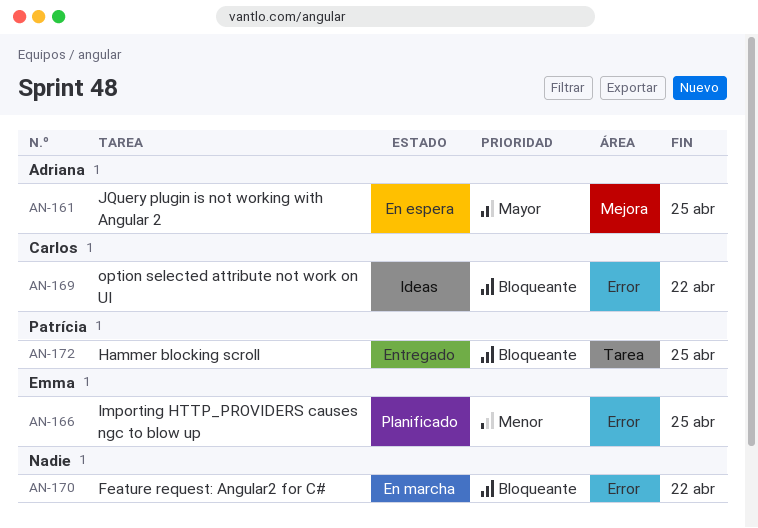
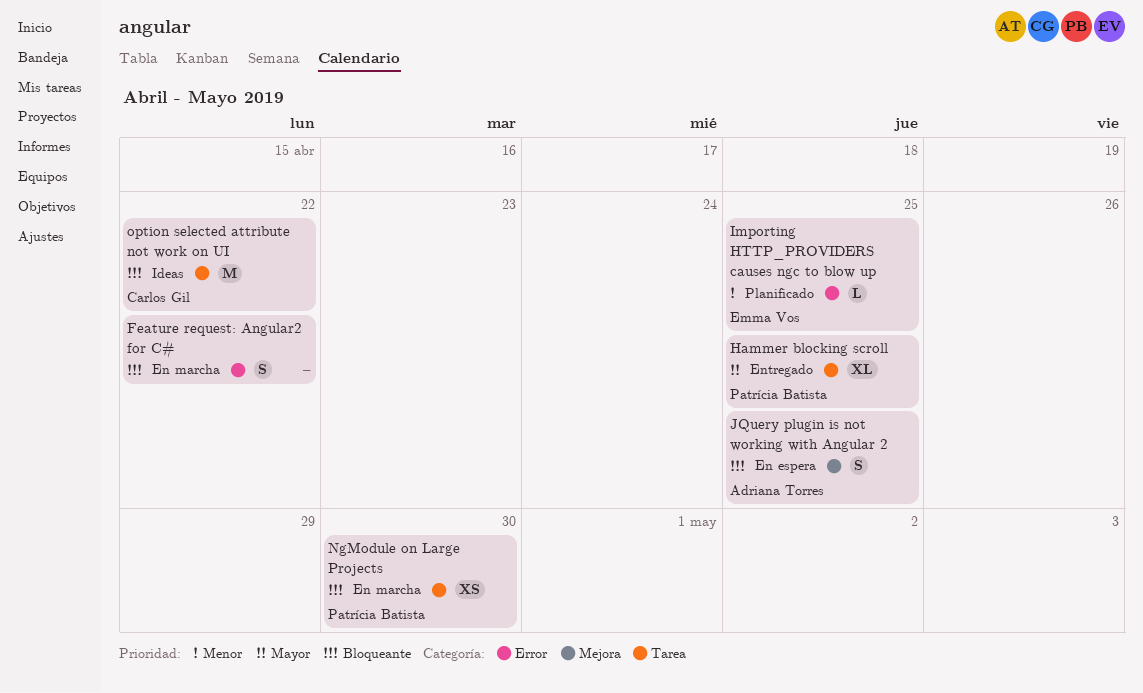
Hammer blocking scroll, priority: Bloqueante -> Mayor
JQuery plugin is not working with Angular 2, priority: Mayor -> Bloqueante
NgModule on Large Projects: none -> present
option selected attribute not work on UI, label: Error -> Tarea

